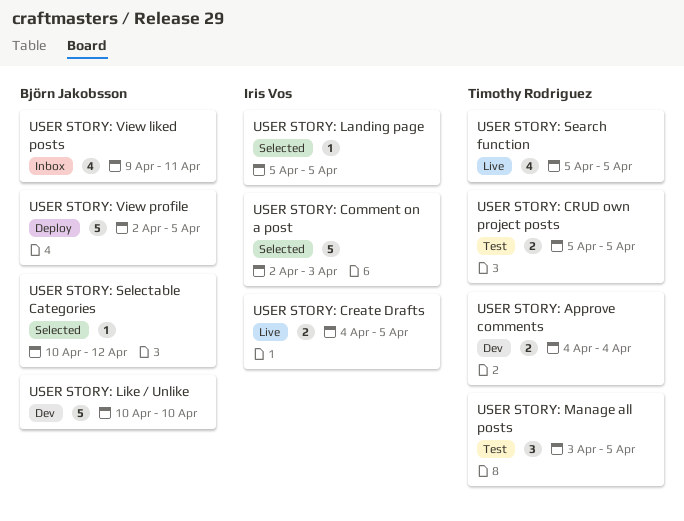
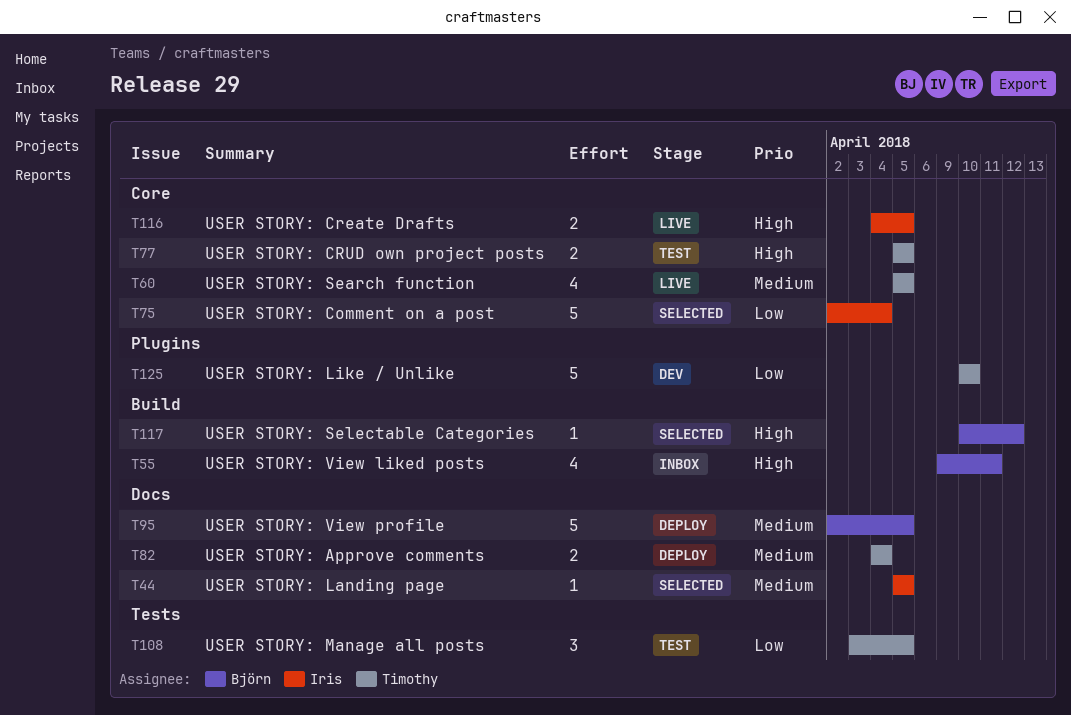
USER STORY: Approve comments, status: Dev -> Deploy
USER STORY: Comment on a post, due: Apr 3 -> Apr 4
USER STORY: Like / Unlike, owner: Björn Jakobsson -> Timothy Rodriguez

